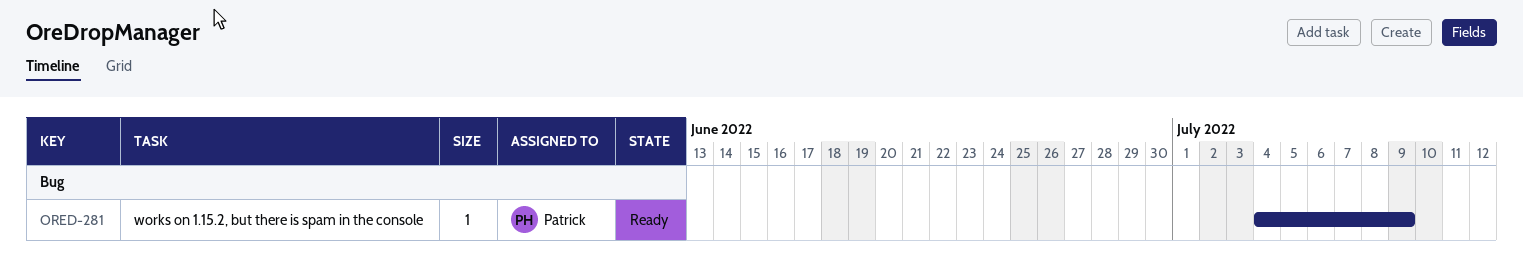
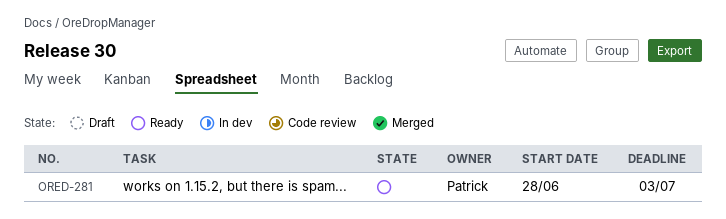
ORED-281, start: Jul 4 -> Jun 28
ORED-281, due: Jul 9 -> Jul 3

